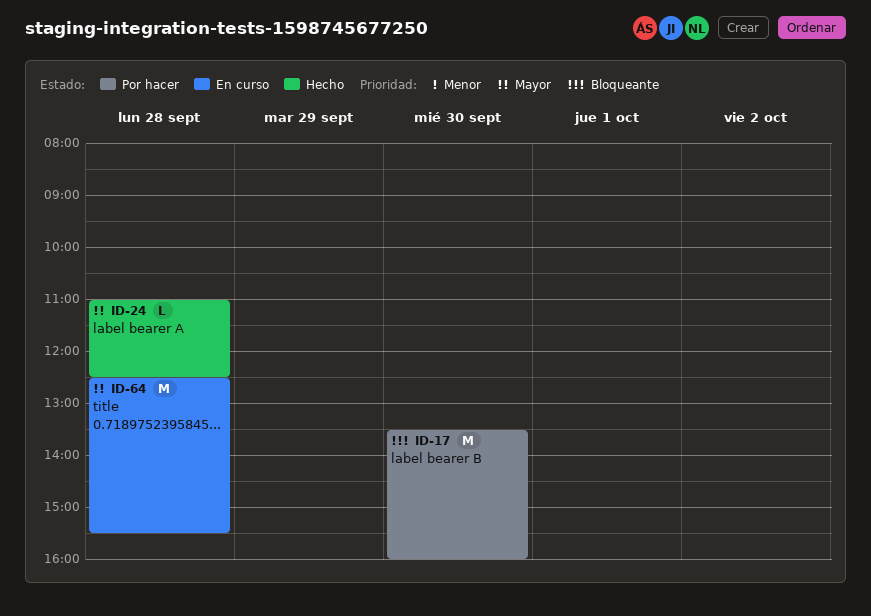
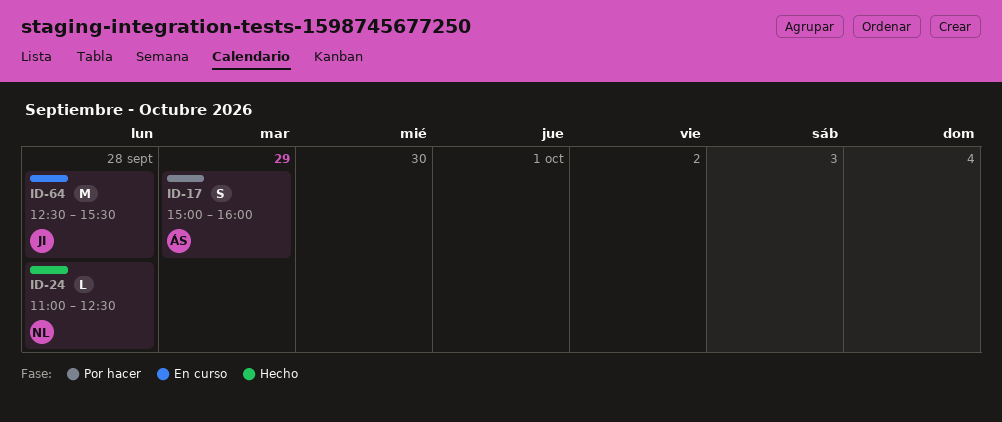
ID-17, estimate: M -> S
ID-17, day: Sep 30 -> Sep 29
ID-17, begins: 13:30 -> 15:00

